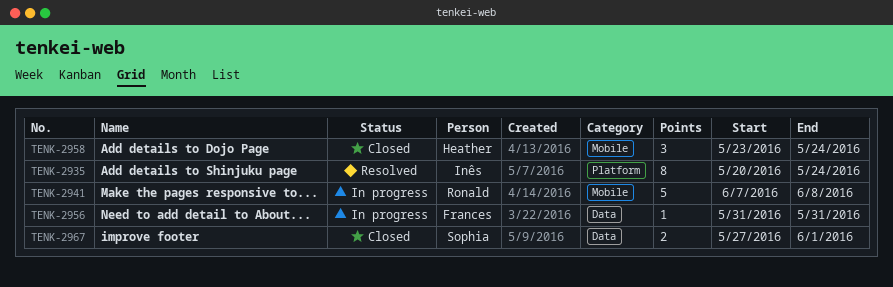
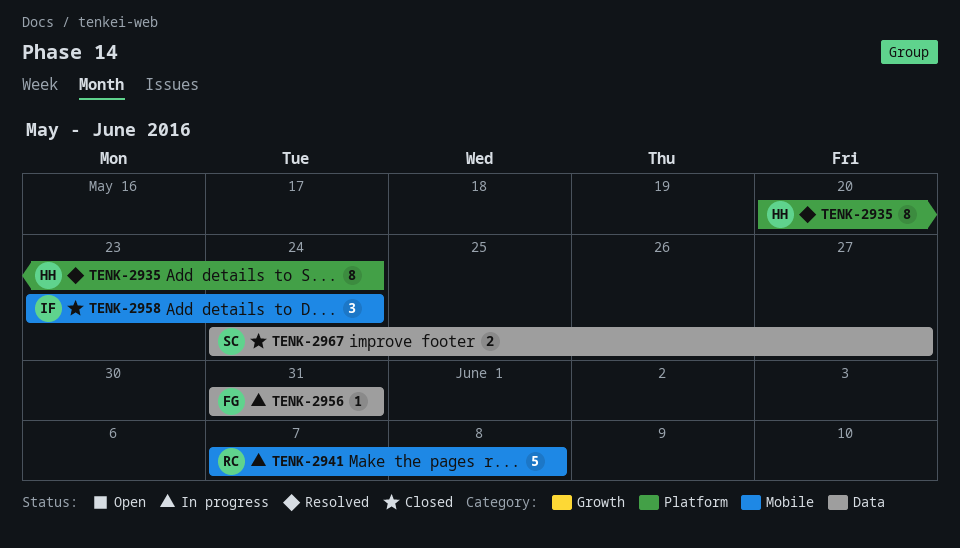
TENK-2935, owner: Inês -> Heather
TENK-2958, owner: Heather -> Inês
TENK-2967, start: May 27 -> May 24
TENK-2967, due: Jun 1 -> May 27

